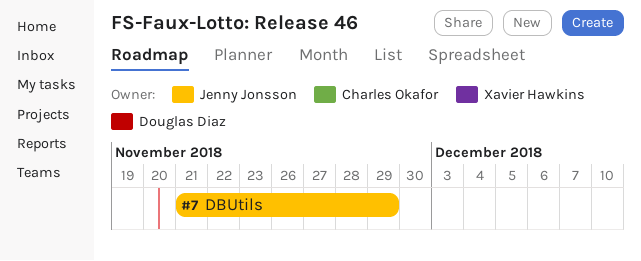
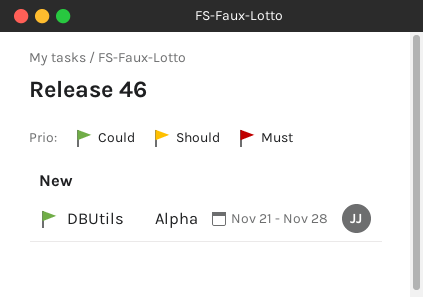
DBUtils, due: Nov 29 -> Nov 28

